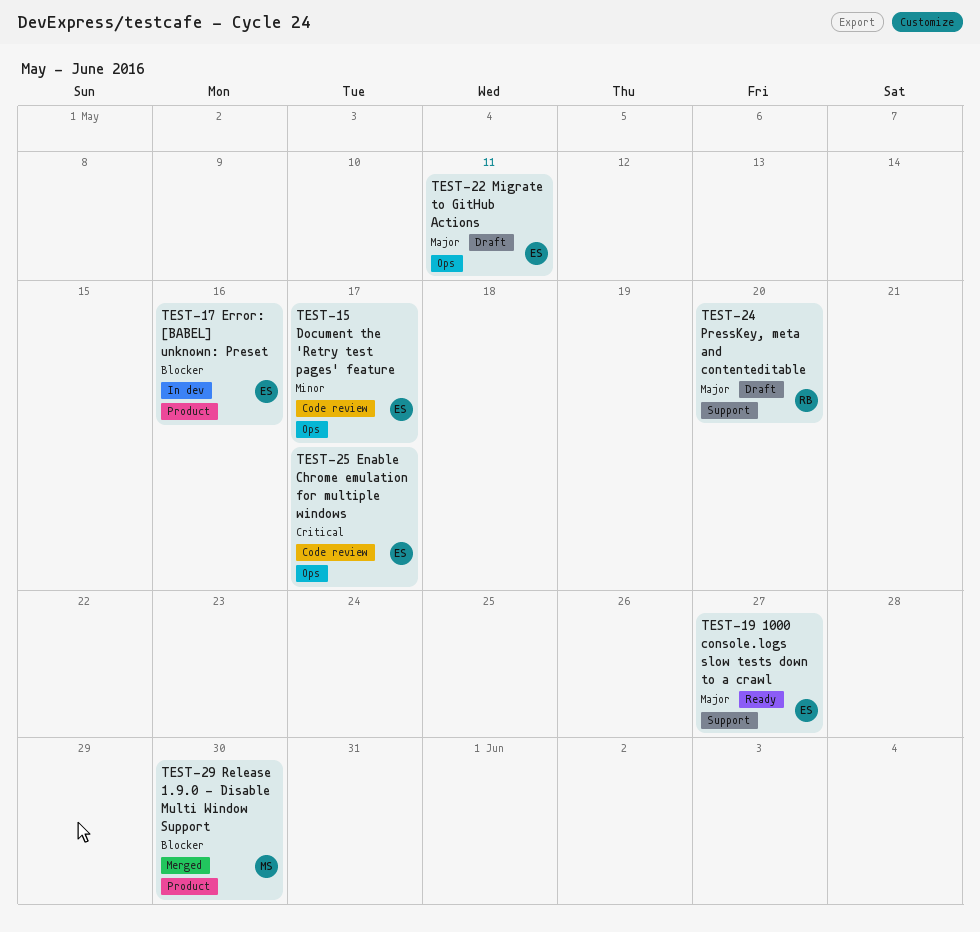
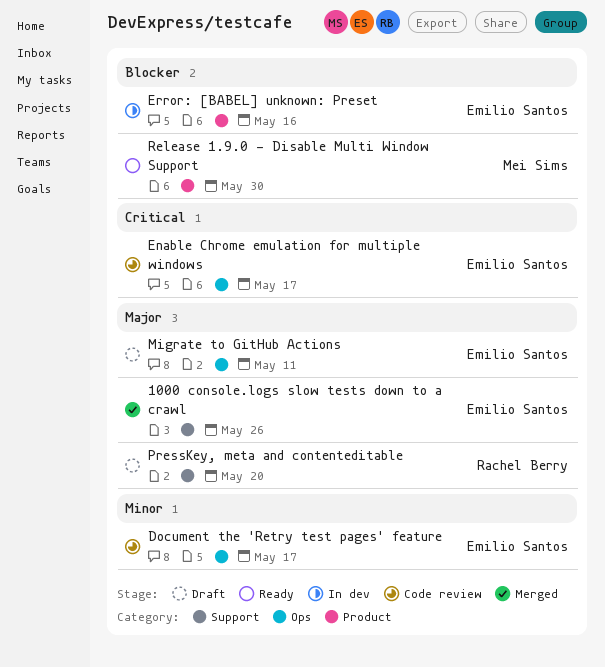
1000 console.logs slow tests down to a crawl, status: Ready -> Merged
1000 console.logs slow tests down to a crawl, due: May 27 -> May 26
Release 1.9.0 - Disable Multi Window Support, status: Merged -> Ready

